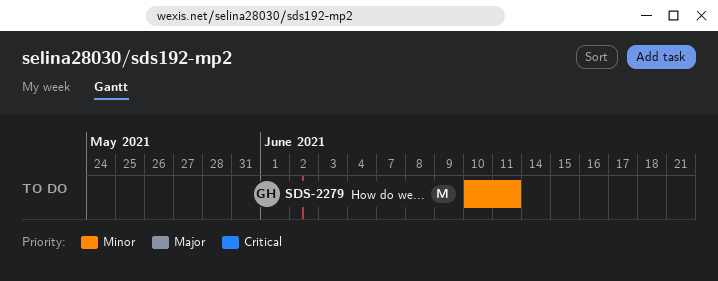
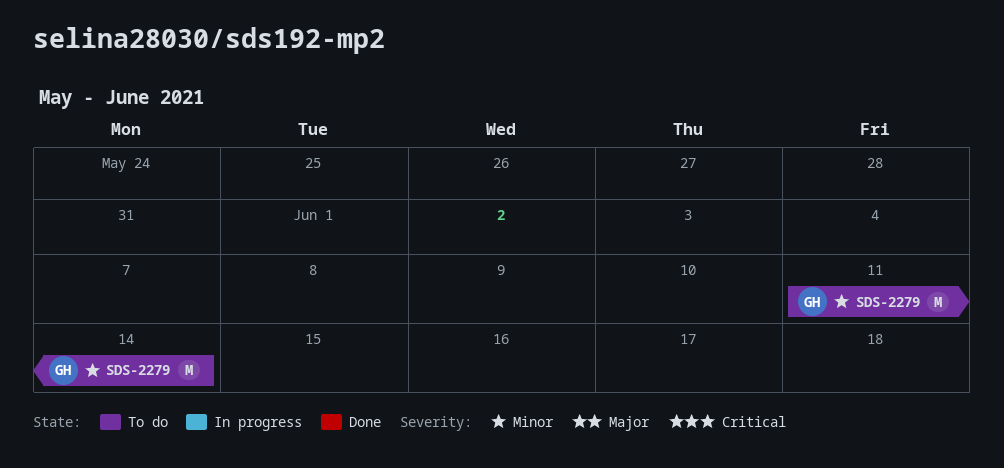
SDS-2279, start: Jun 10 -> Jun 11
SDS-2279, due: Jun 11 -> Jun 14

